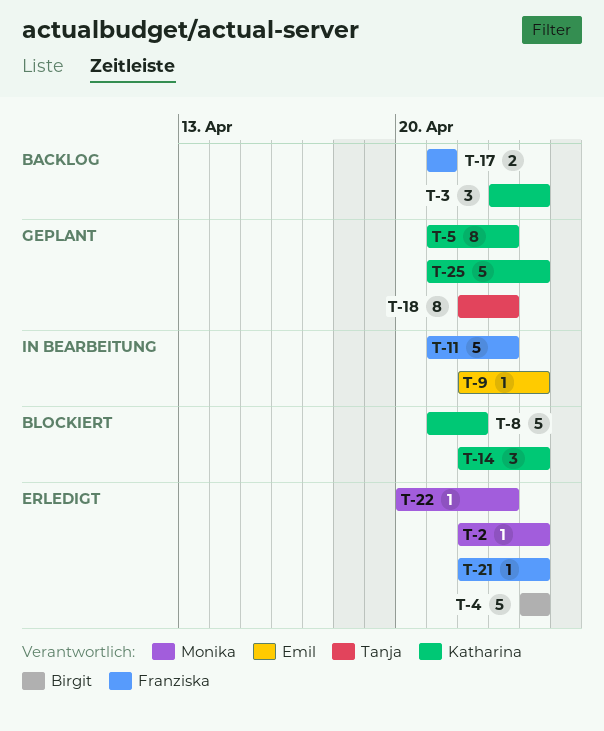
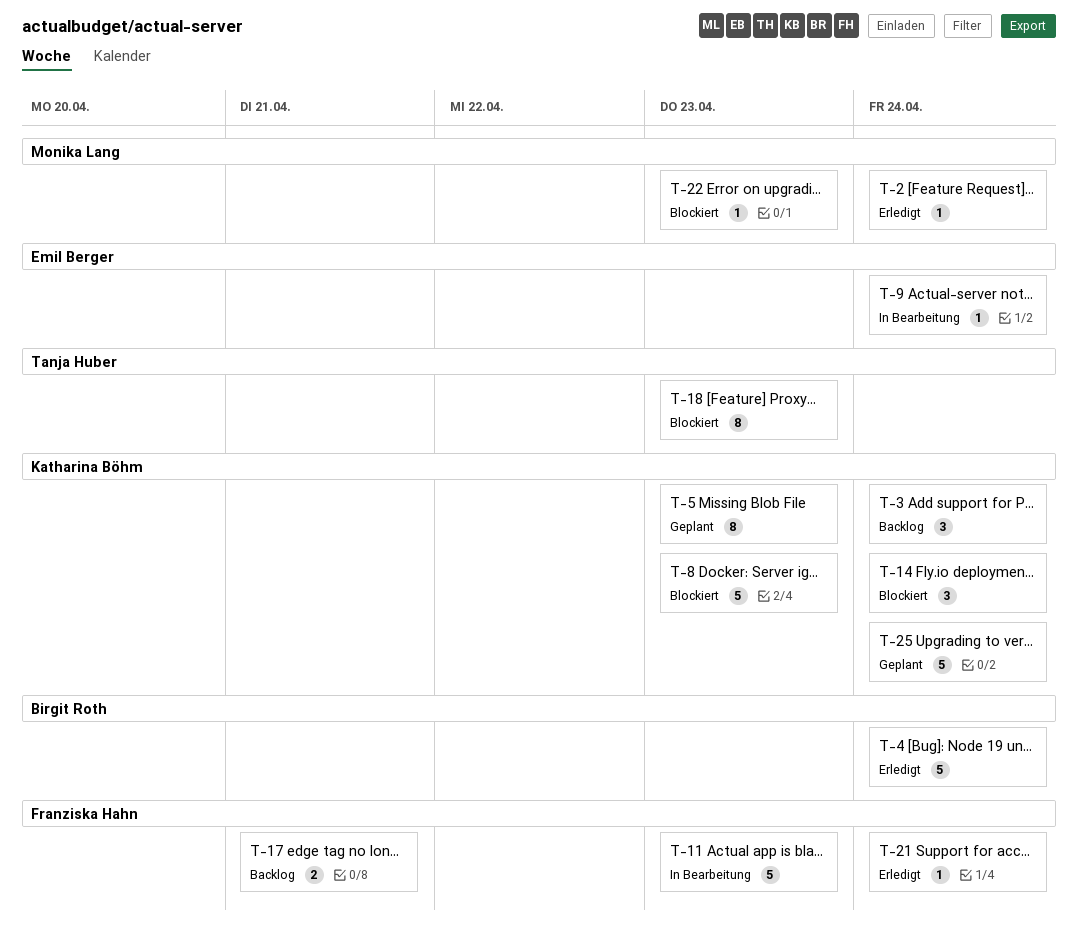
T-8, due: Apr 22 -> Apr 23
T-18, status: Geplant -> Blockiert
T-22, status: Erledigt -> Blockiert

